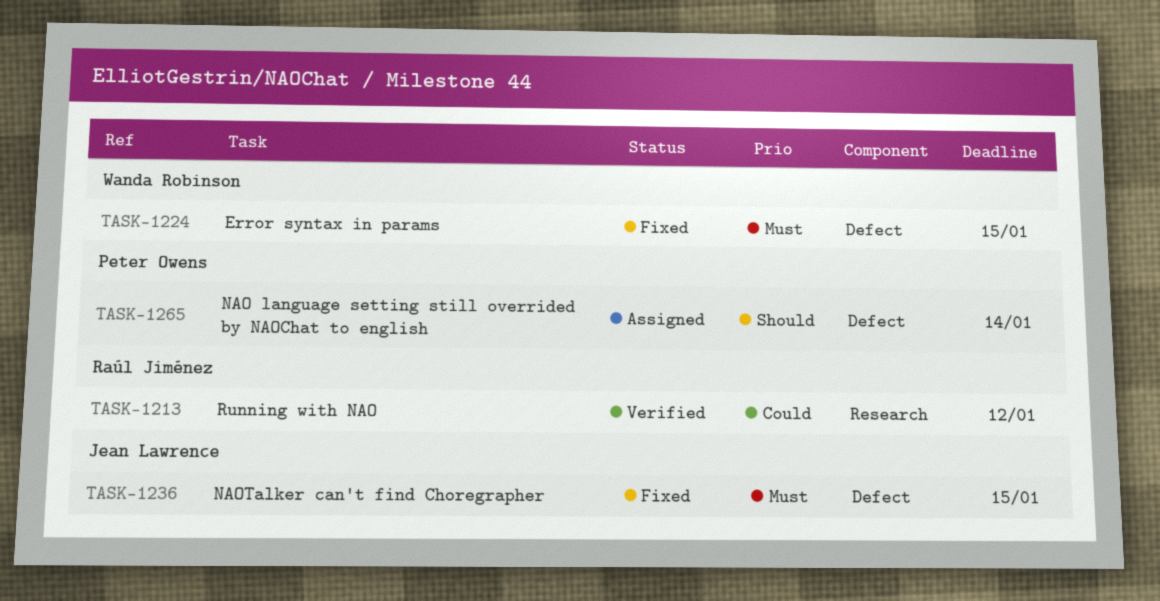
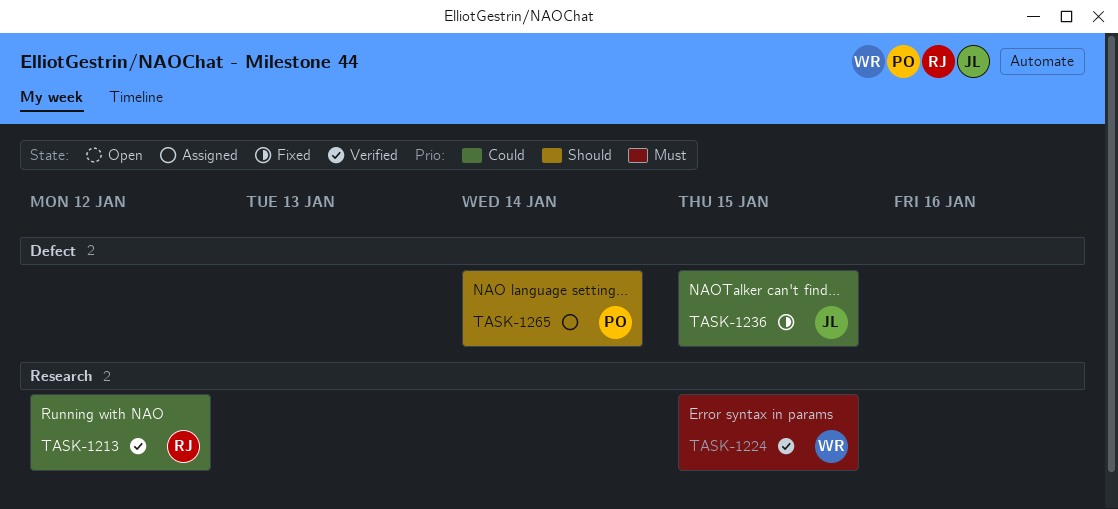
TASK-1224, status: Fixed -> Verified
TASK-1224, label: Defect -> Research
TASK-1236, priority: Must -> Could

